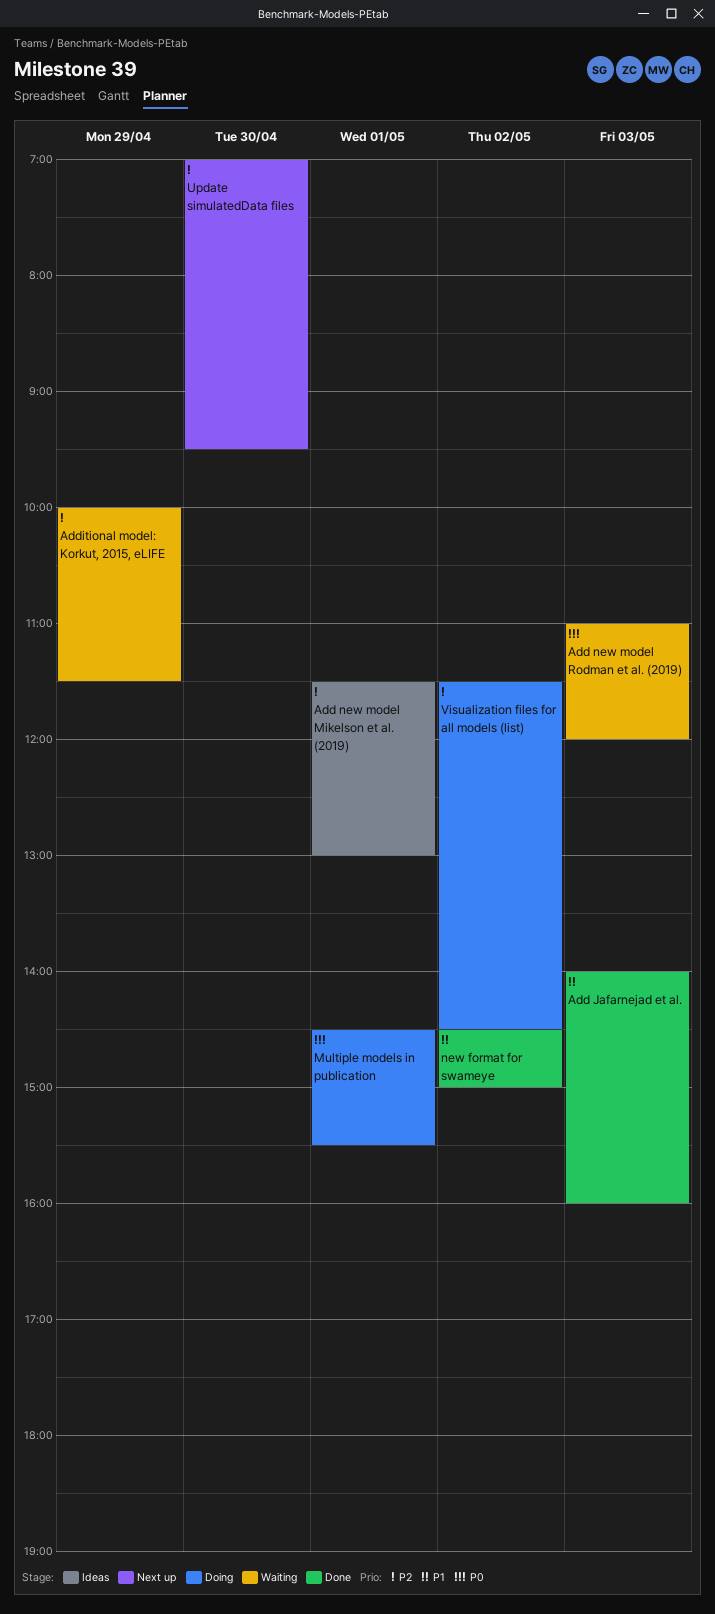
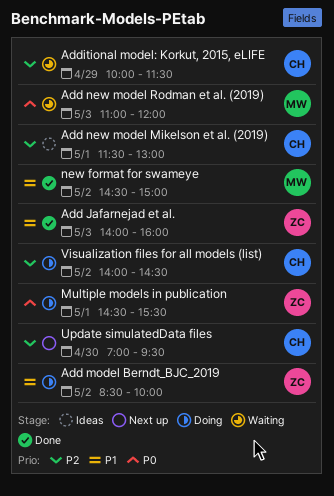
Add model Berndt_BJC_2019: none -> present
Visualization files for all models (list), begins: 11:30 -> 14:00

